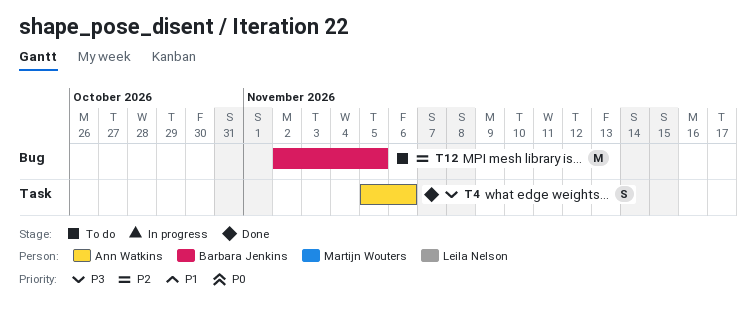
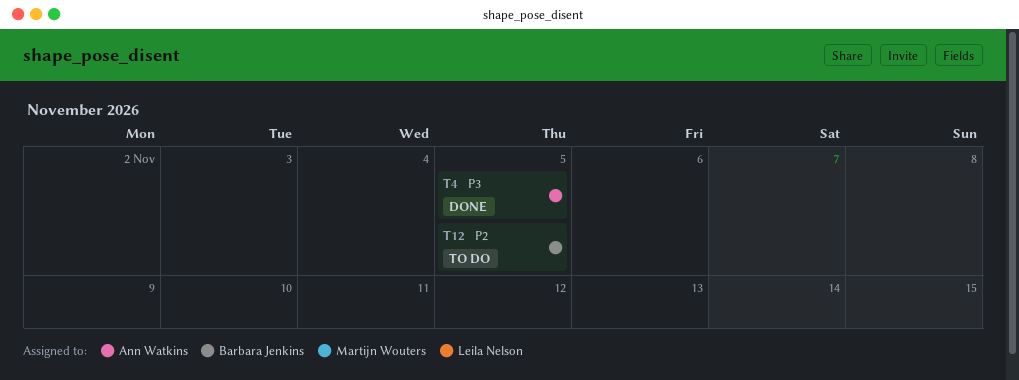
T4, due: Nov 6 -> Nov 5

